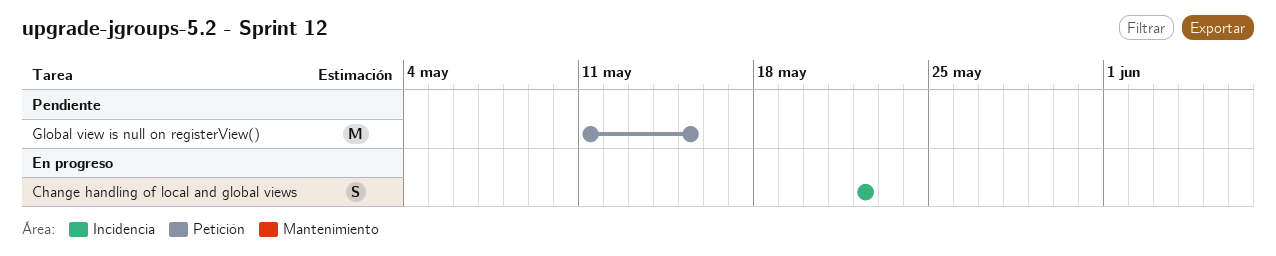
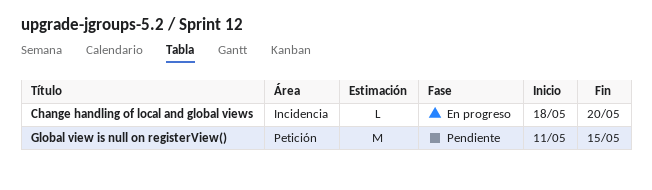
Change handling of local and global views, estimate: S -> L
Change handling of local and global views, start: May 22 -> May 18
Change handling of local and global views, due: May 22 -> May 20

